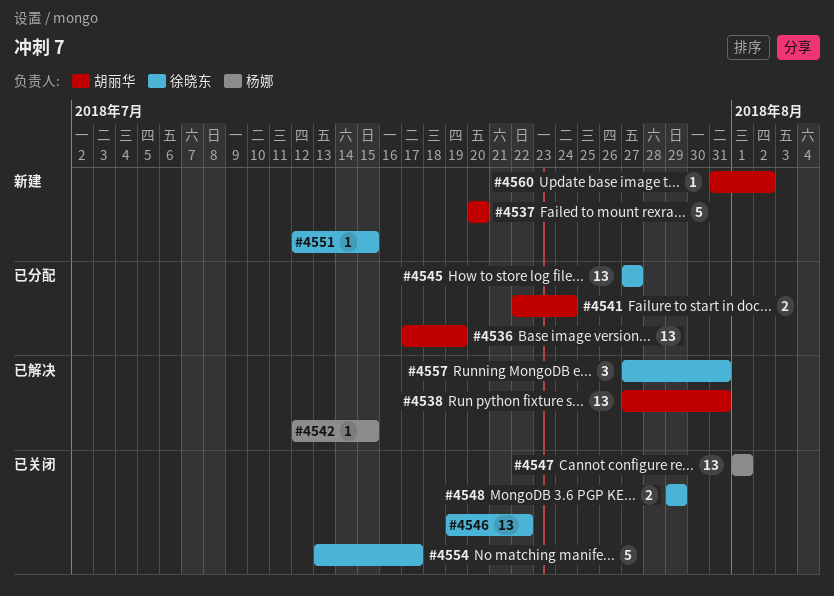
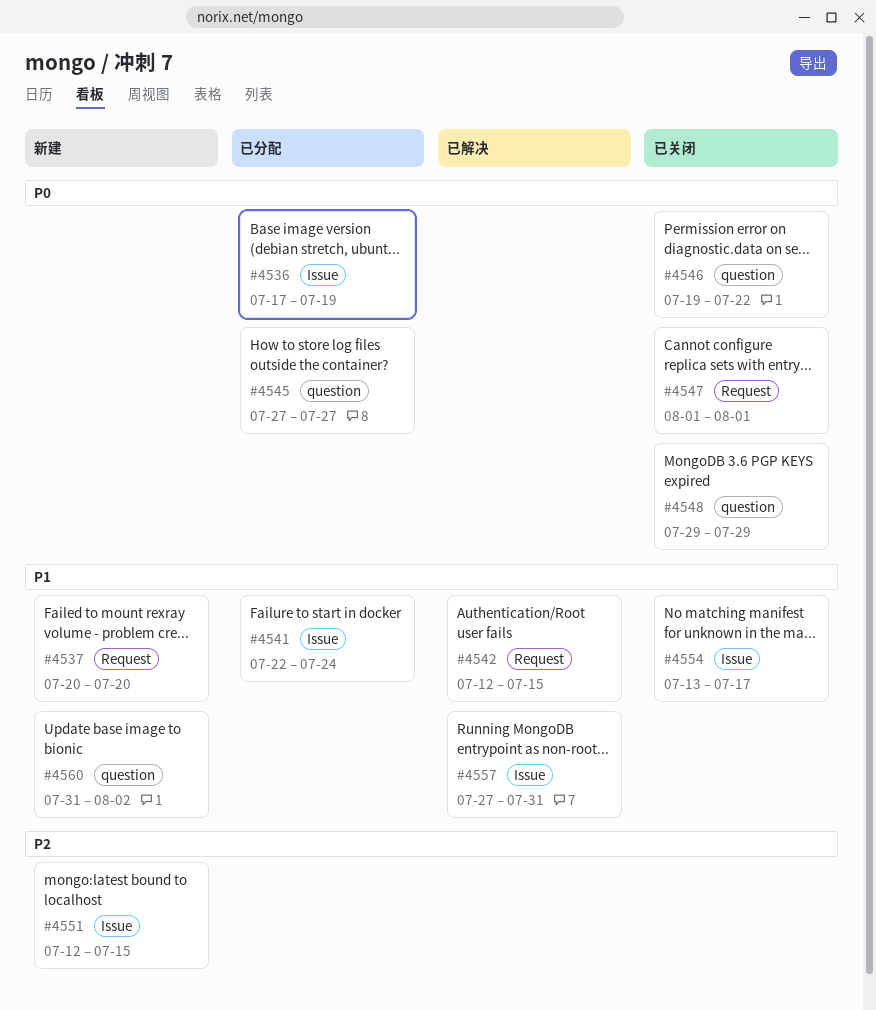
#4538: present -> none

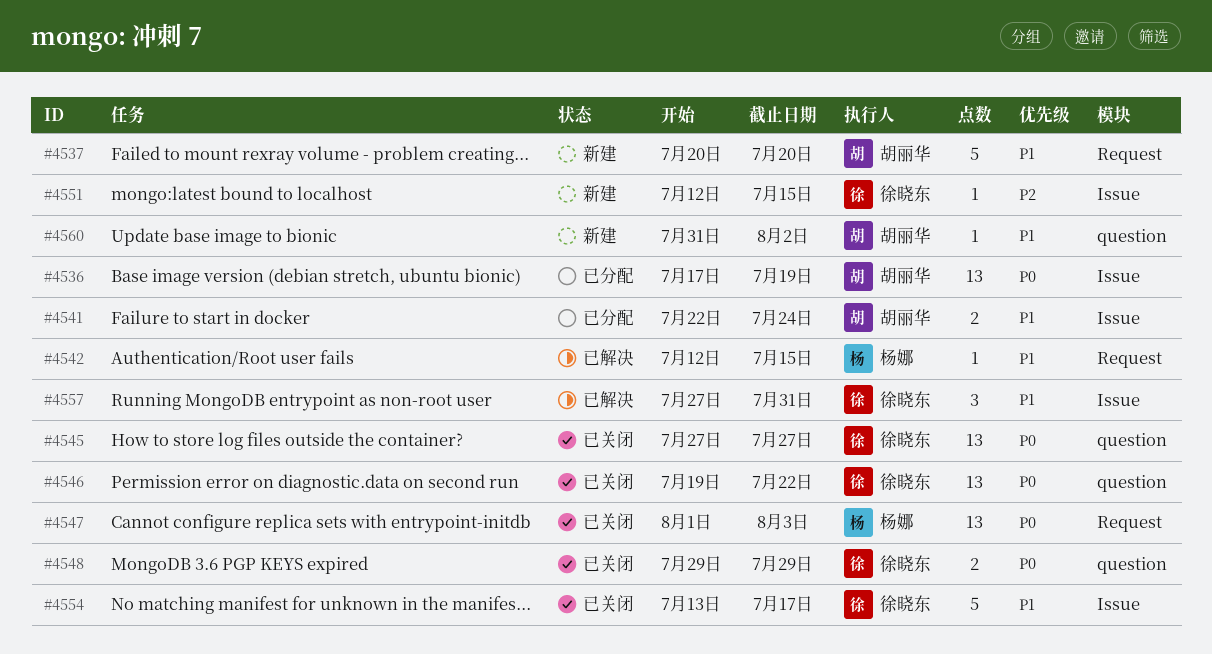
#4545, status: 已分配 -> 已关闭
#4547, due: Aug 1 -> Aug 3

